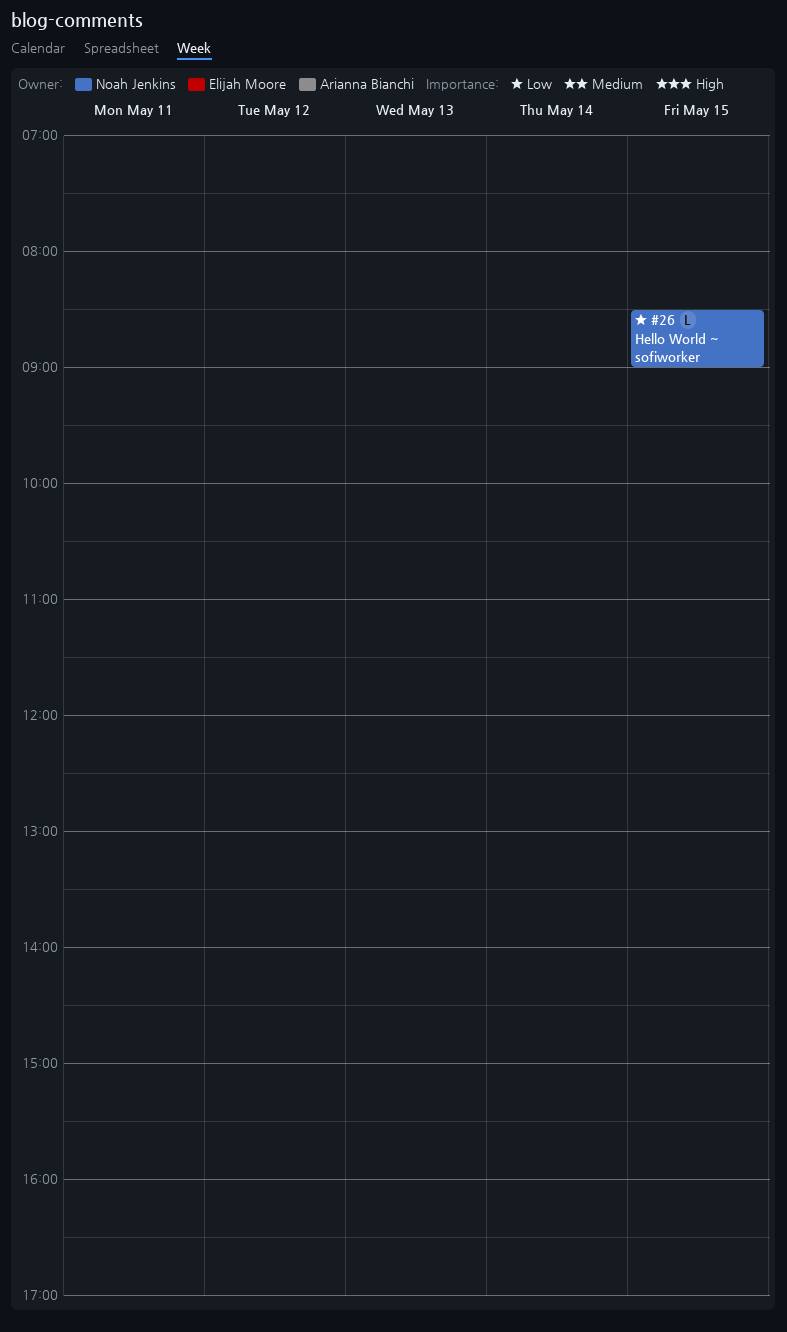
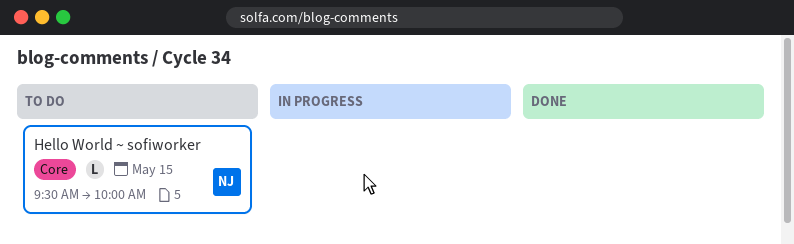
Hello World ~ sofiworker, begins: 08:30 -> 09:30
Hello World ~ sofiworker, ends: 09:00 -> 10:00

